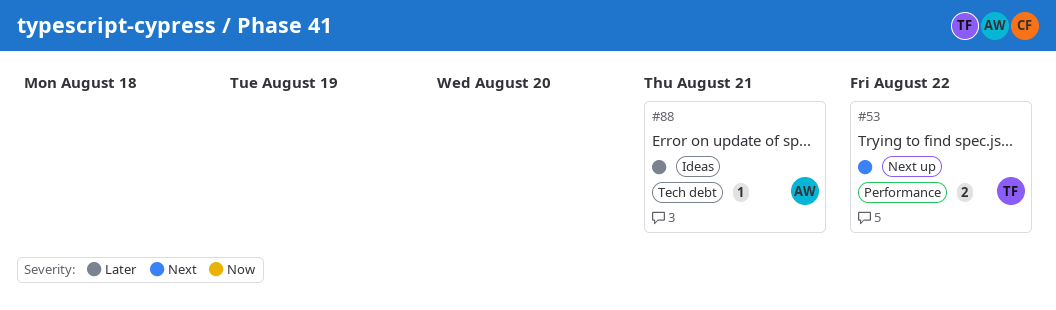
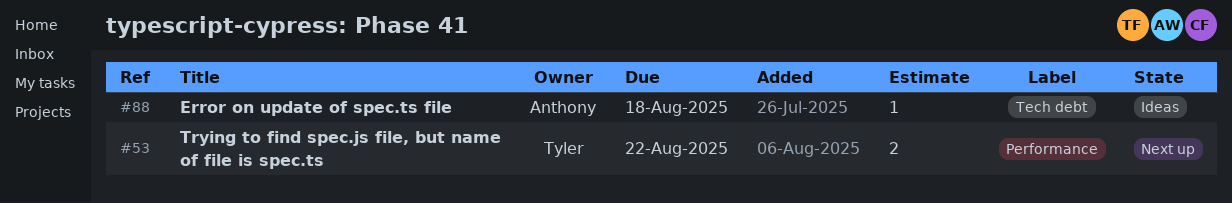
#88, due: Aug 21 -> Aug 18

